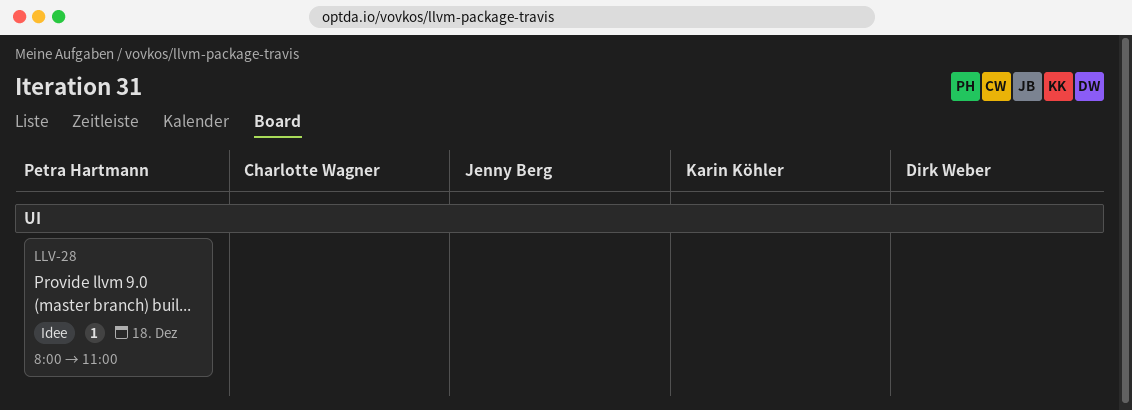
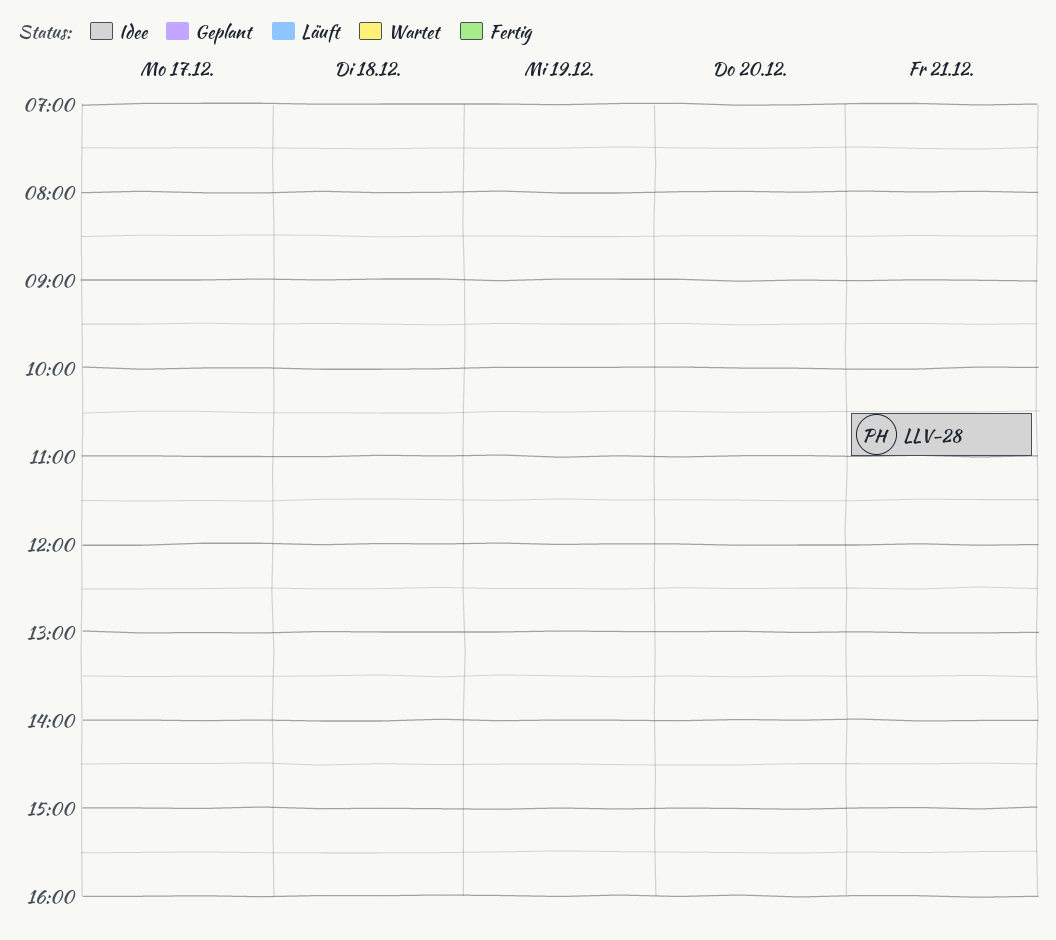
LLV-28, day: Dec 18 -> Dec 21
LLV-28, begins: 08:00 -> 10:30

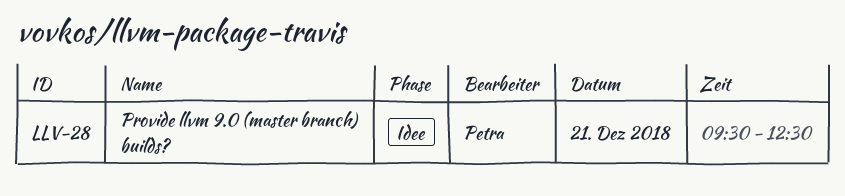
LLV-28, begins: 10:30 -> 09:30
LLV-28, ends: 11:00 -> 12:30

